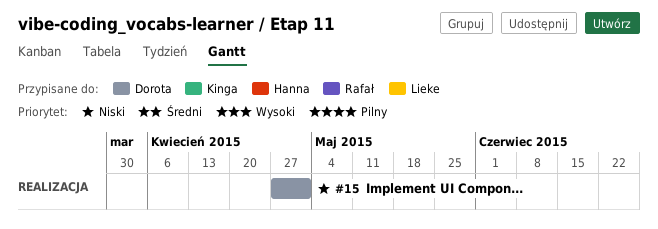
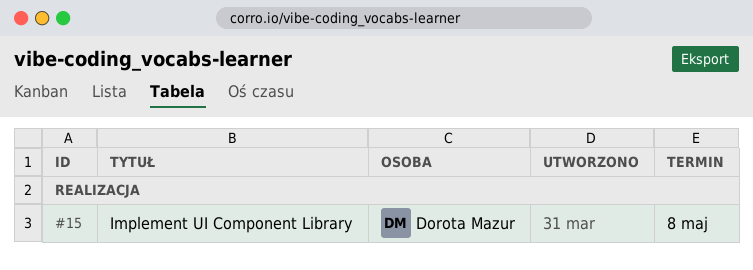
#15, due: May 1 -> May 8

